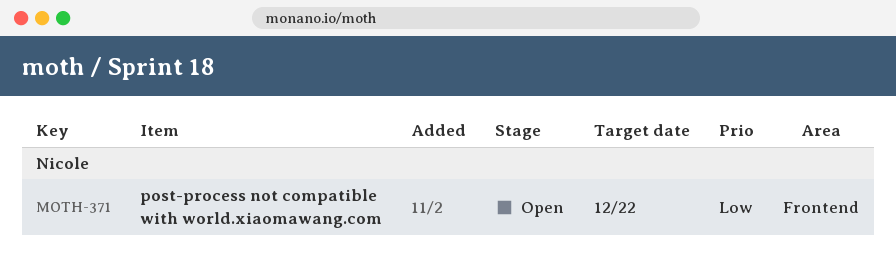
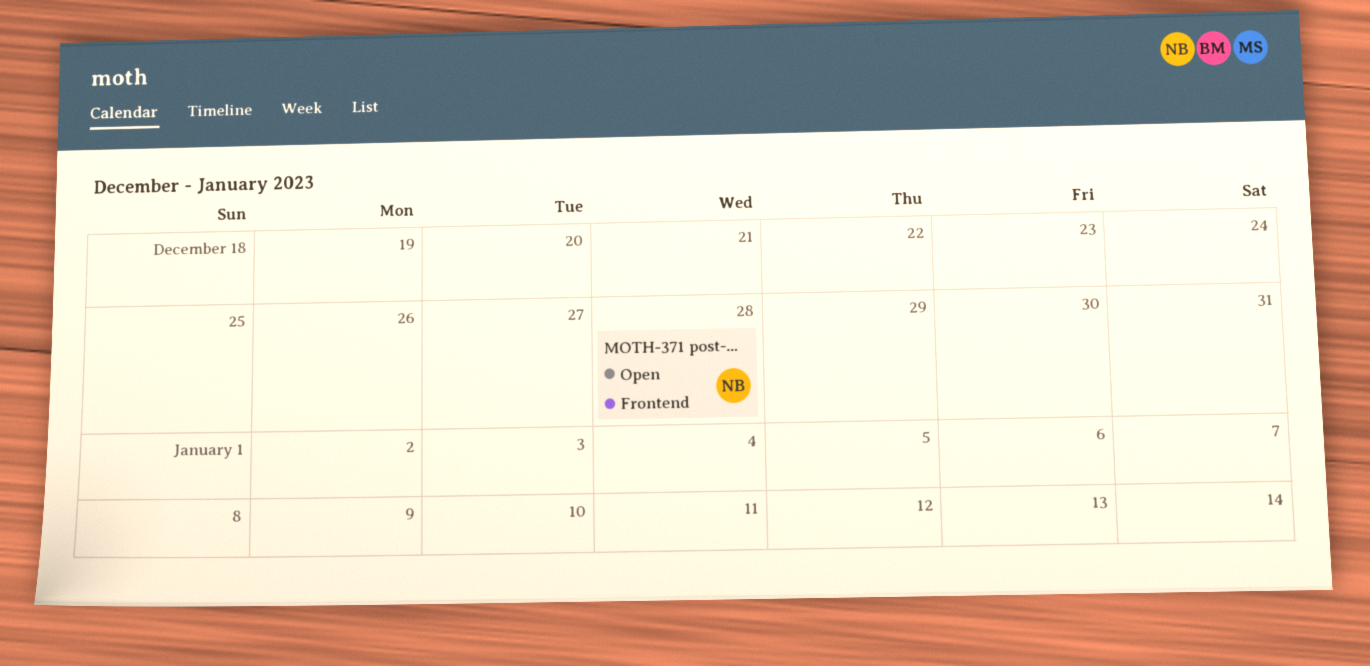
MOTH-371, due: Dec 22 -> Dec 28

